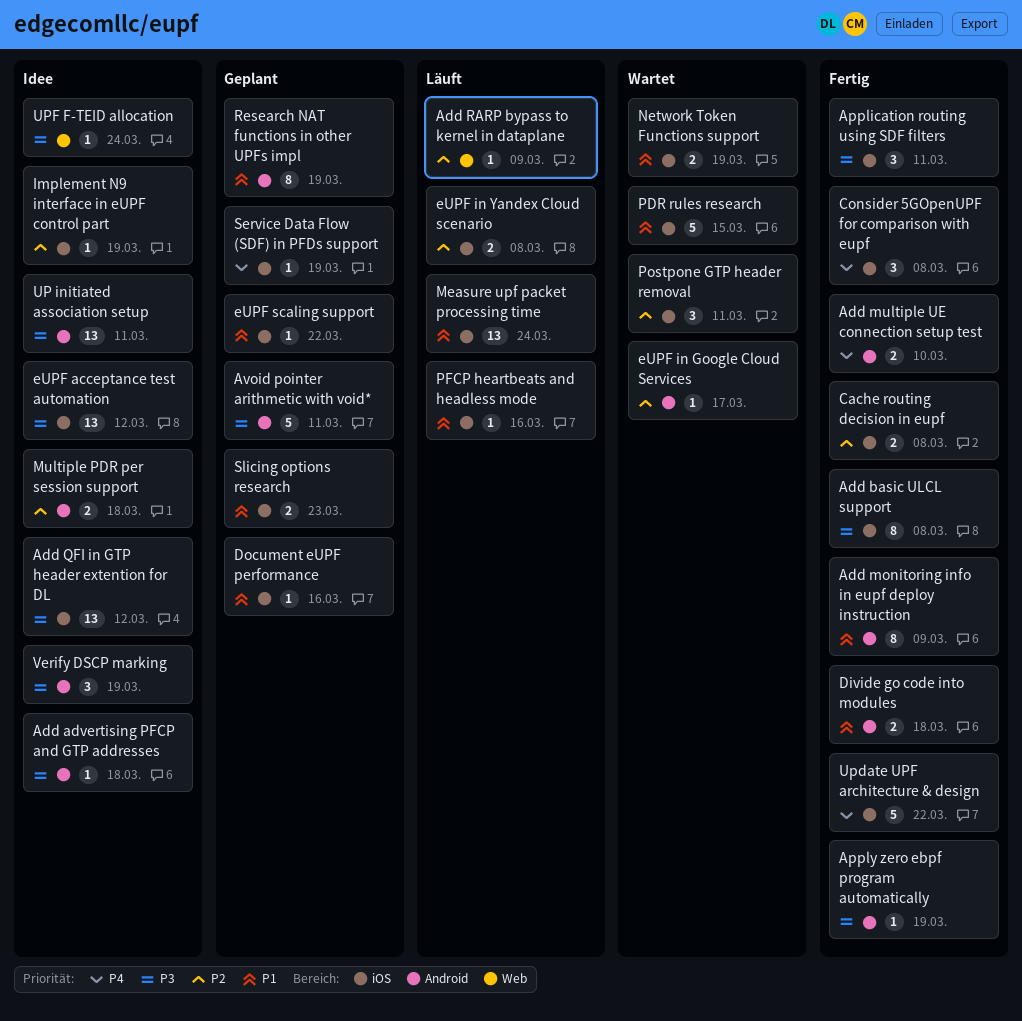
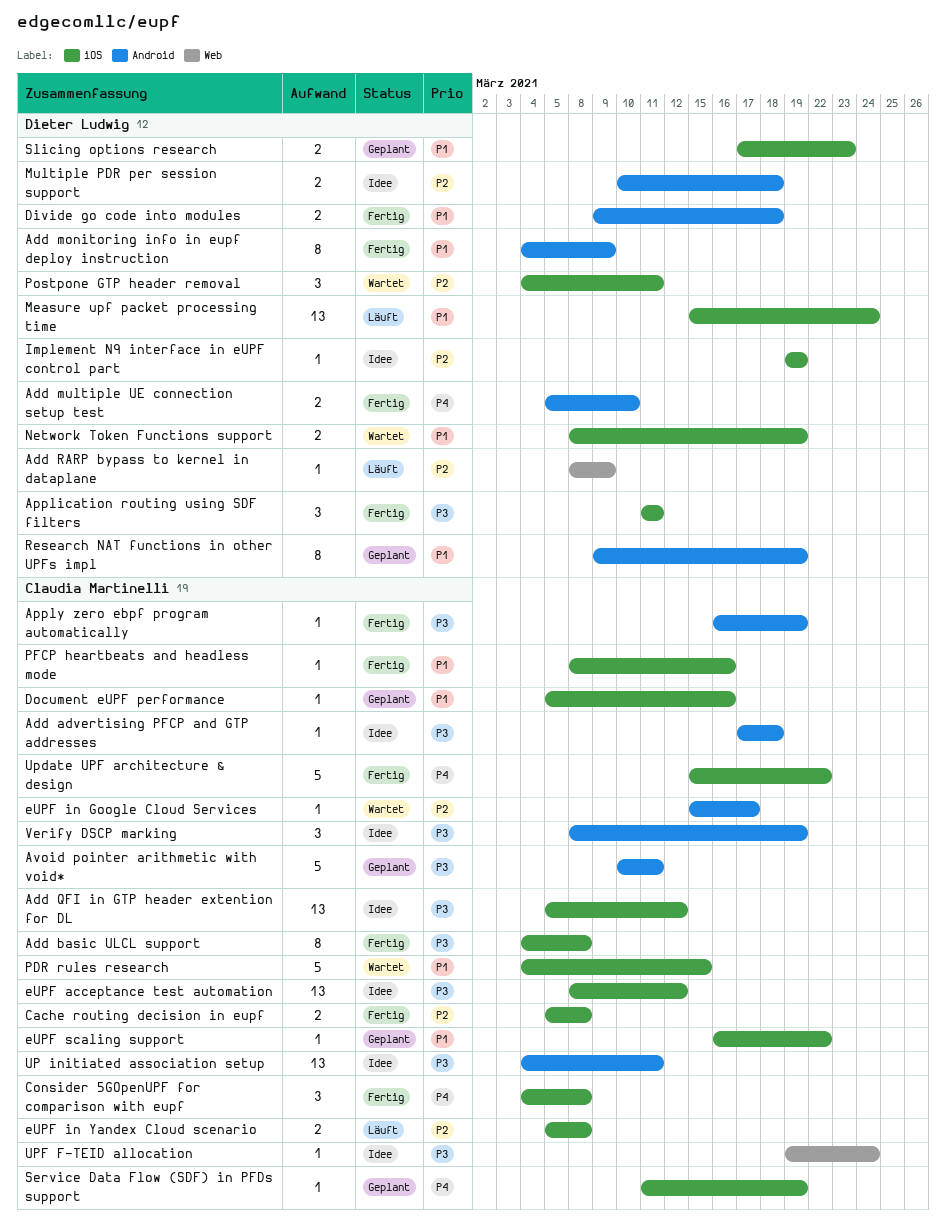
PFCP heartbeats and headless mode, status: Läuft -> Fertig

